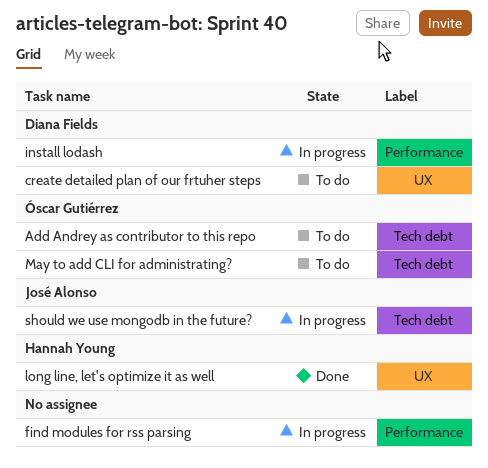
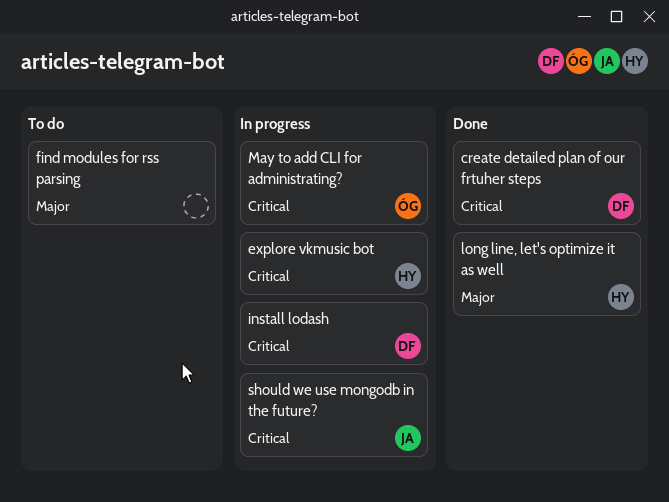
Add Andrey as contributor to this repo: present -> none
create detailed plan of our frtuher steps, status: To do -> Done
explore vkmusic bot: none -> present
find modules for rss parsing, status: In progress -> To do
May to add CLI for administrating?, status: To do -> In progress

